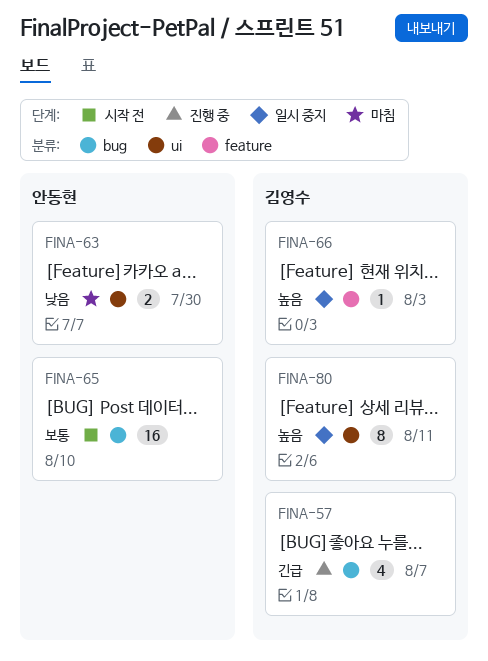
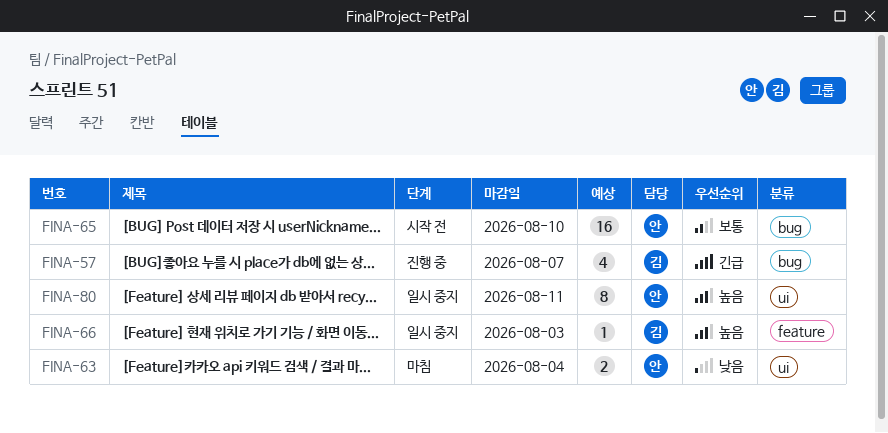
FINA-63, due: Jul 30 -> Aug 4
FINA-80, owner: 김영수 -> 안동현

